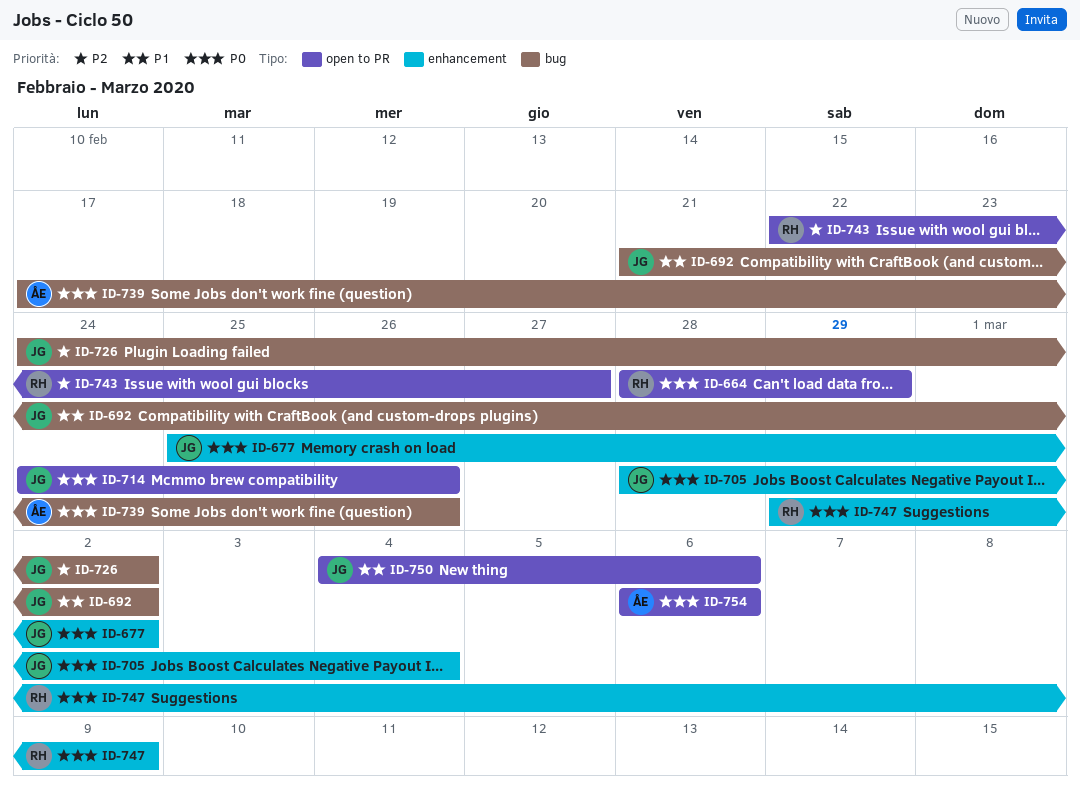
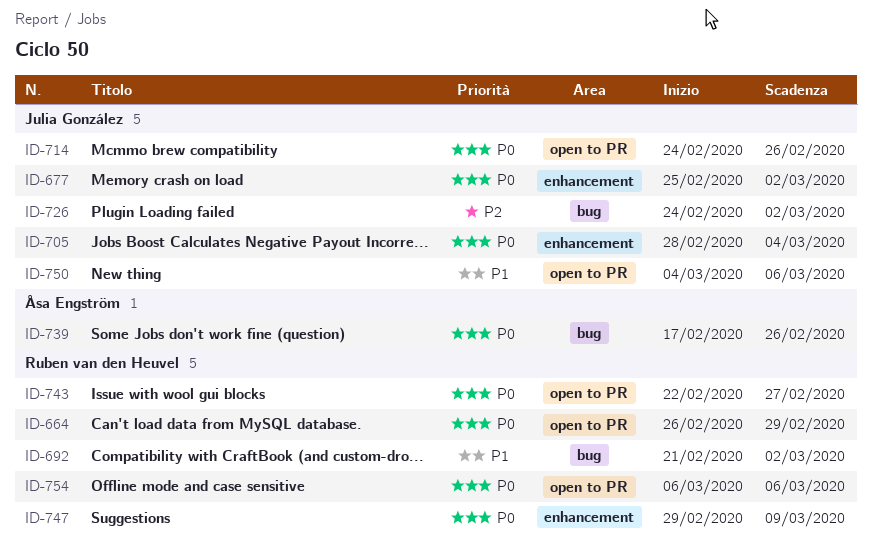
ID-664, start: Feb 28 -> Feb 26
ID-692, owner: Julia González -> Ruben van den Heuvel
ID-743, priority: P2 -> P0
ID-754, owner: Åsa Engström -> Ruben van den Heuvel

